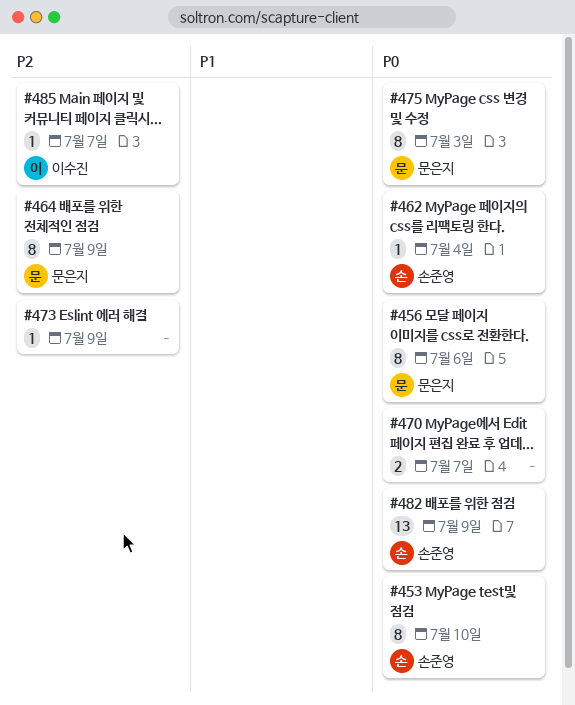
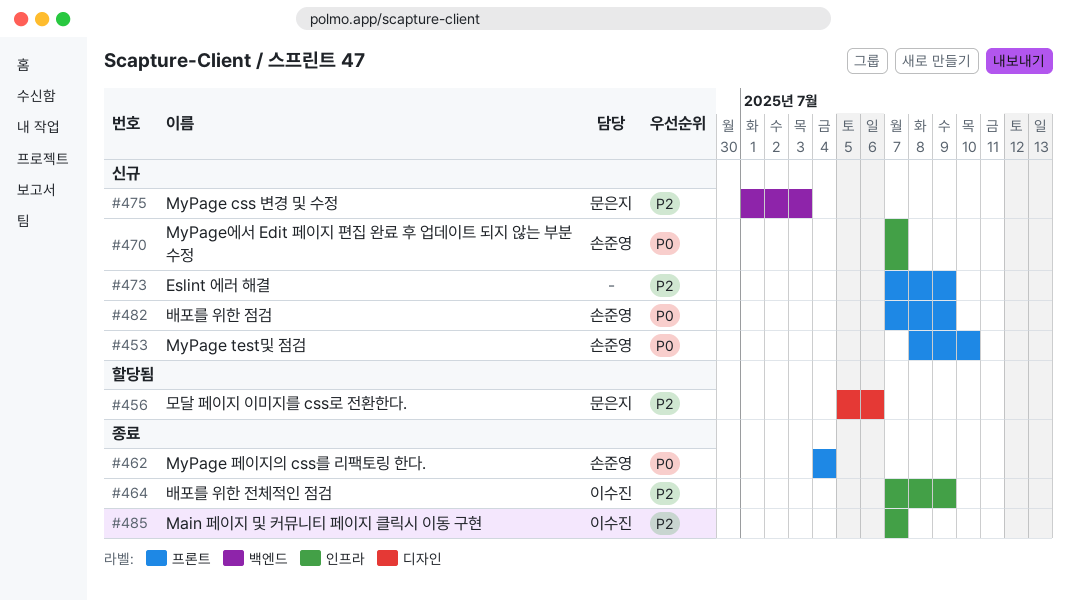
#456, priority: P0 -> P2
#464, owner: 문은지 -> 이수진
#470, owner: none -> 손준영
#475, priority: P0 -> P2

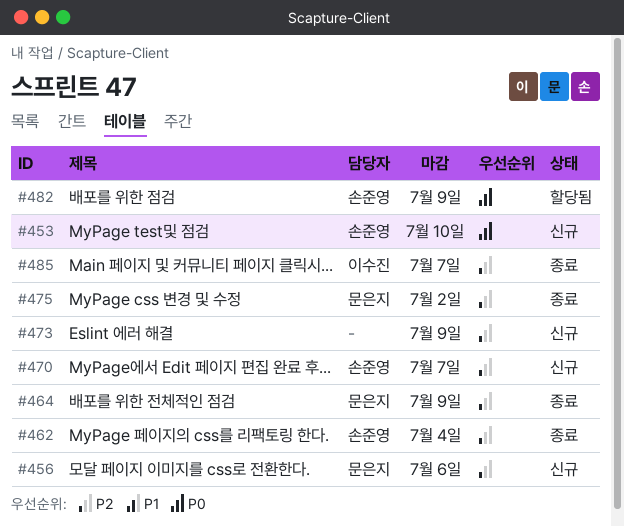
#456, status: 할당됨 -> 신규
#462, priority: P0 -> P2
#464, owner: 이수진 -> 문은지
#470, priority: P0 -> P2
#475, status: 신규 -> 종료
#475, due: Jul 3 -> Jul 2
#482, status: 신규 -> 할당됨

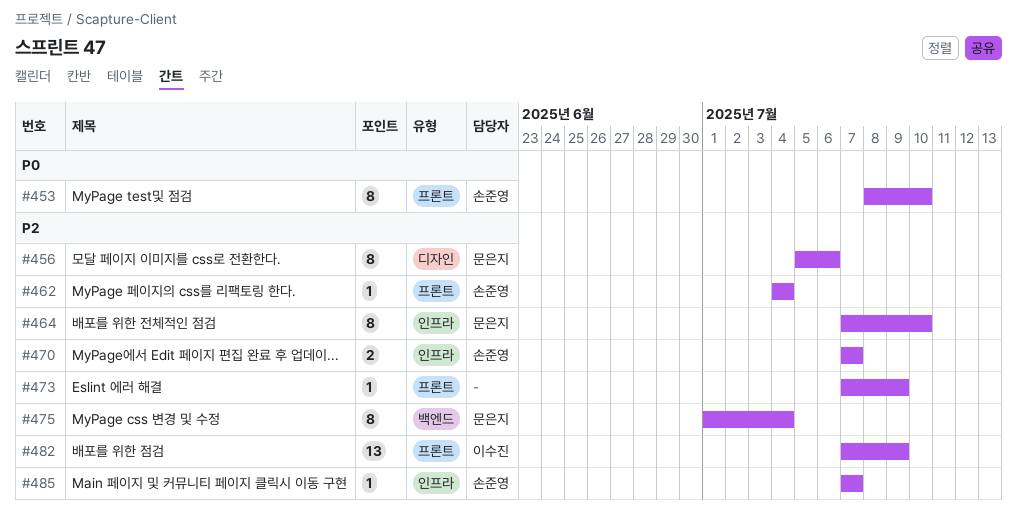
#464, due: Jul 9 -> Jul 10
#475, due: Jul 2 -> Jul 4
#482, owner: 손준영 -> 이수진
#482, priority: P0 -> P2
#485, owner: 이수진 -> 손준영

